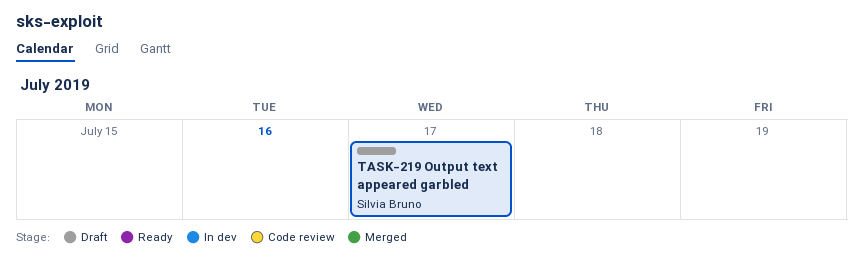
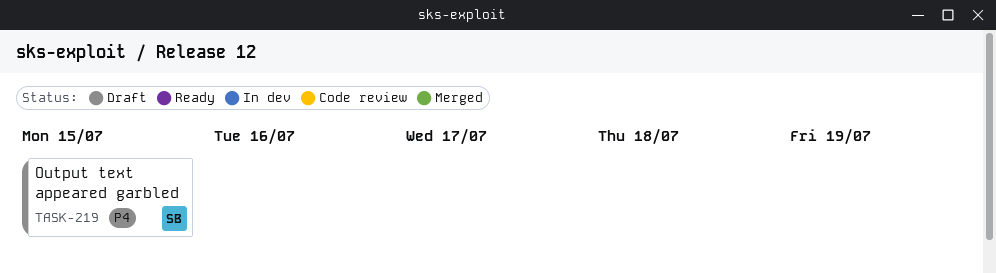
TASK-219, due: Jul 17 -> Jul 15

